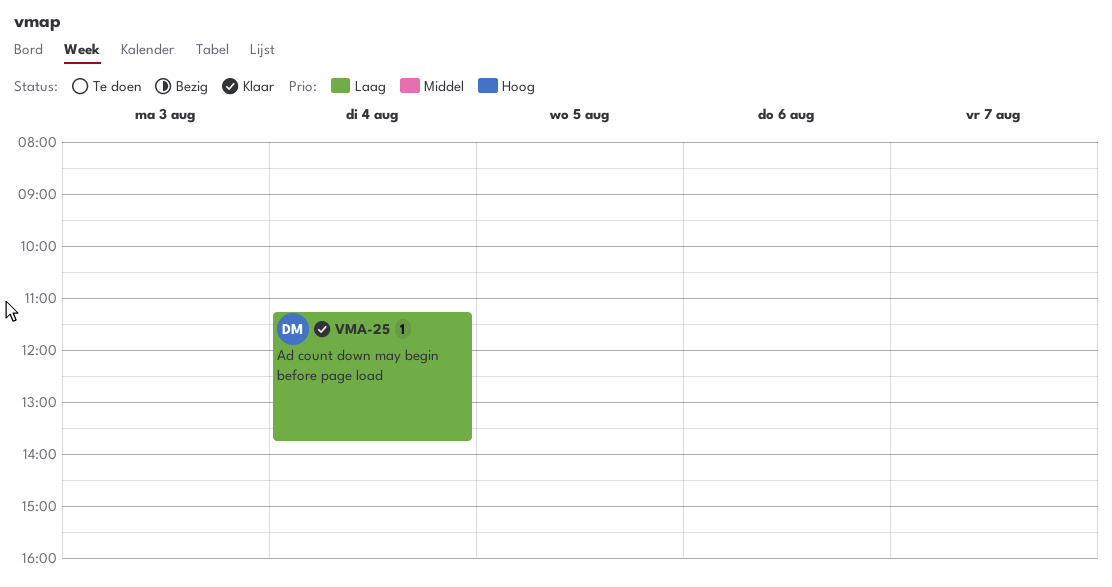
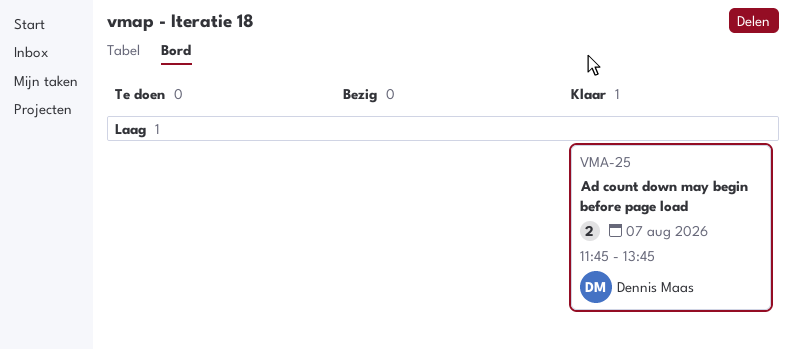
VMA-25, estimate: 1 -> 2
VMA-25, day: Aug 4 -> Aug 7
VMA-25, begins: 11:15 -> 11:45

